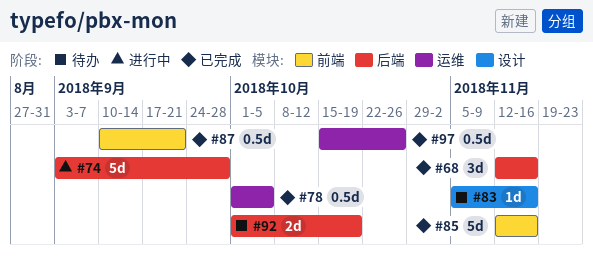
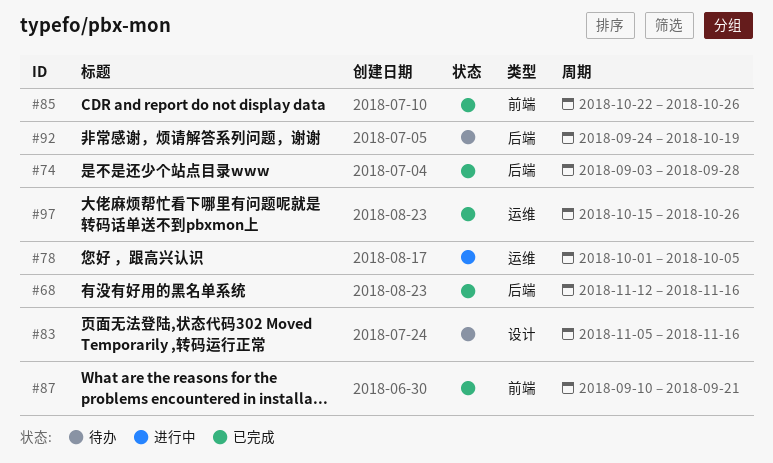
#74, status: 进行中 -> 已完成
#78, status: 已完成 -> 进行中
#85, start: Nov 12 -> Oct 22
#85, due: Nov 16 -> Oct 26
#92, start: Oct 1 -> Sep 24

